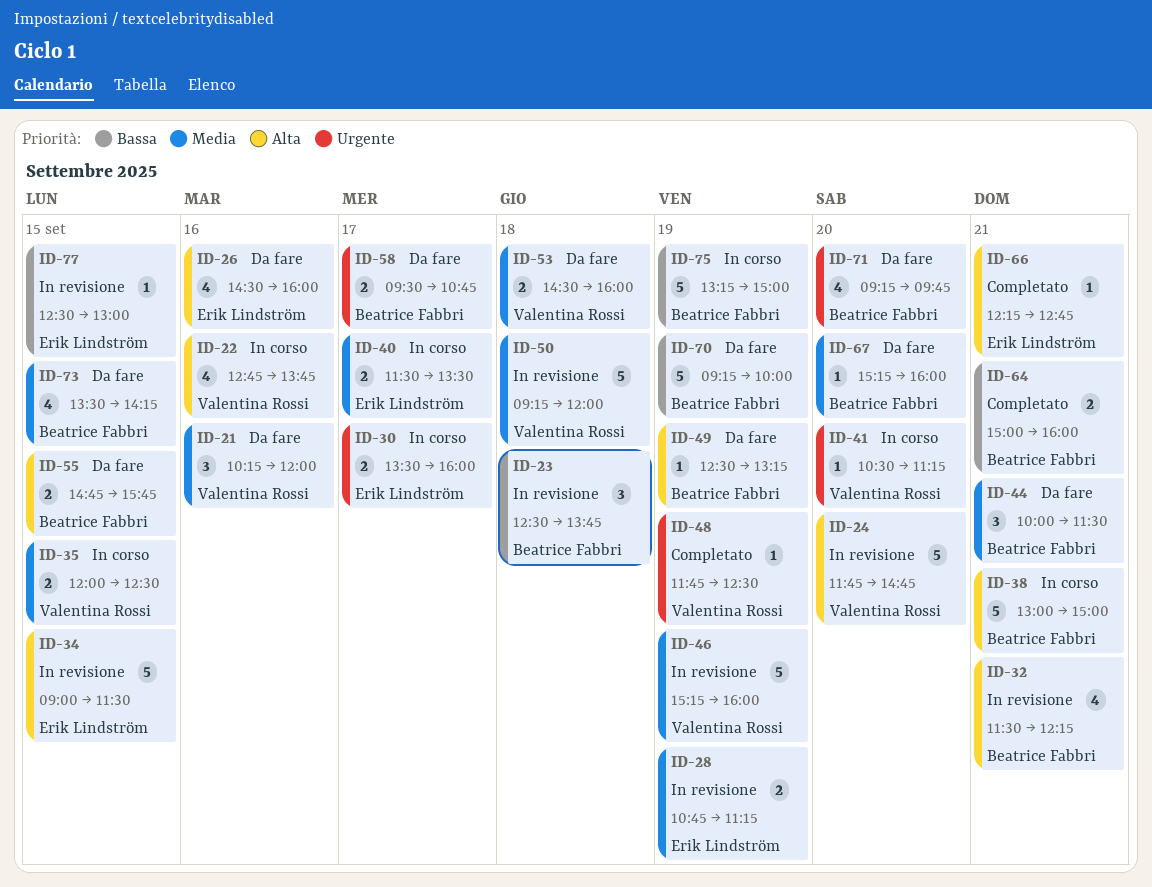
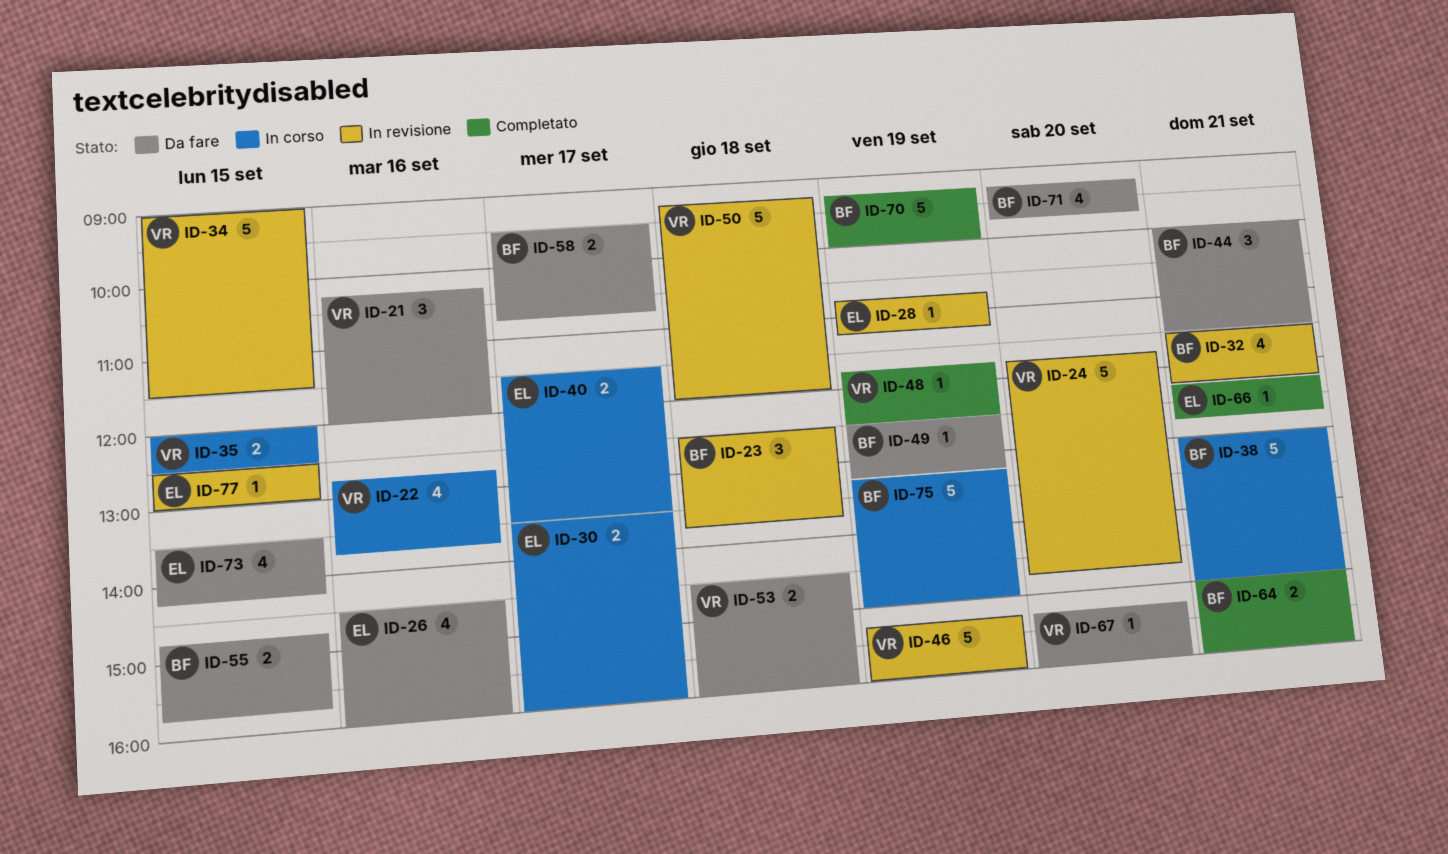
ID-28, estimate: 2 -> 1
ID-34, owner: Erik Lindström -> Valentina Rossi
ID-41: present -> none
ID-67, owner: Beatrice Fabbri -> Valentina Rossi
ID-70, status: Da fare -> Completato
ID-73, owner: Beatrice Fabbri -> Erik Lindström

